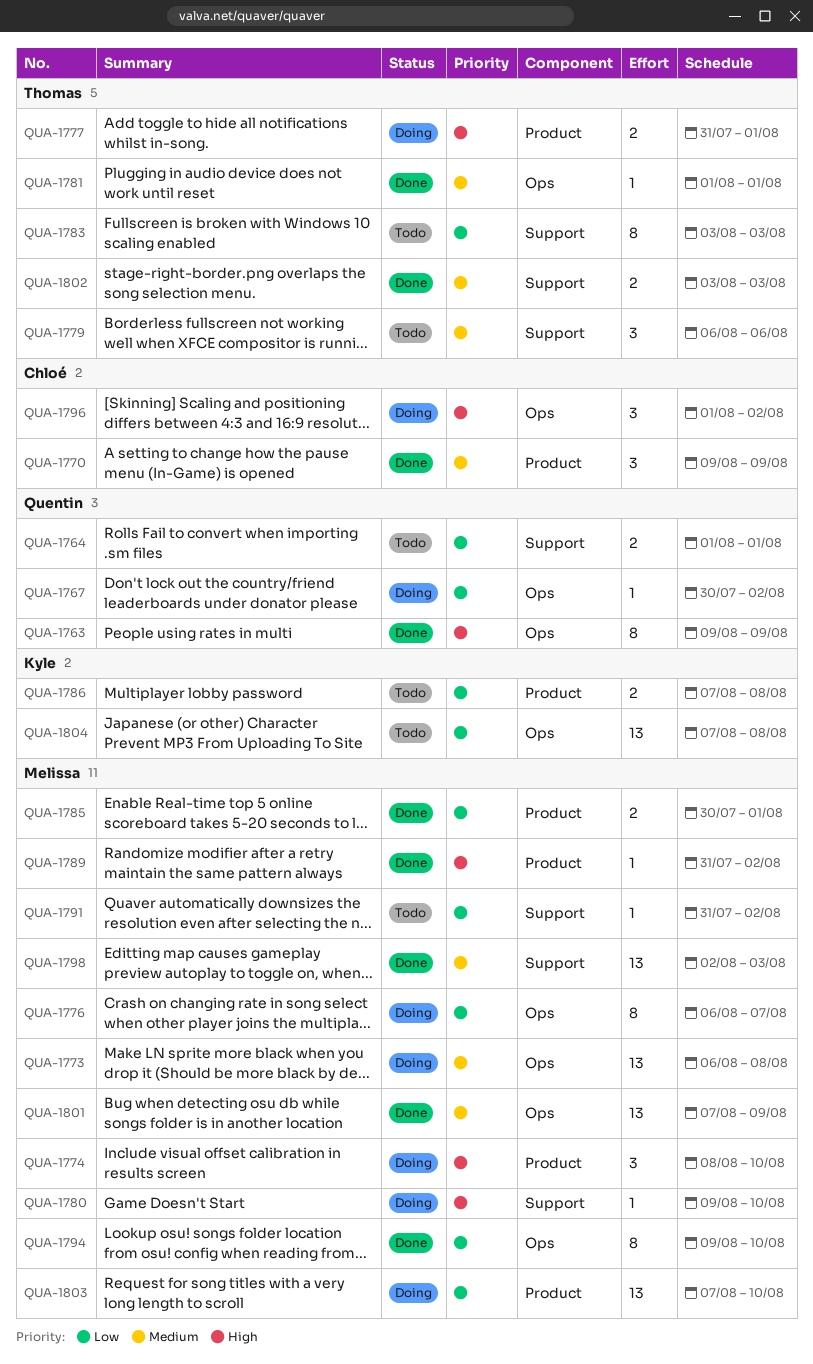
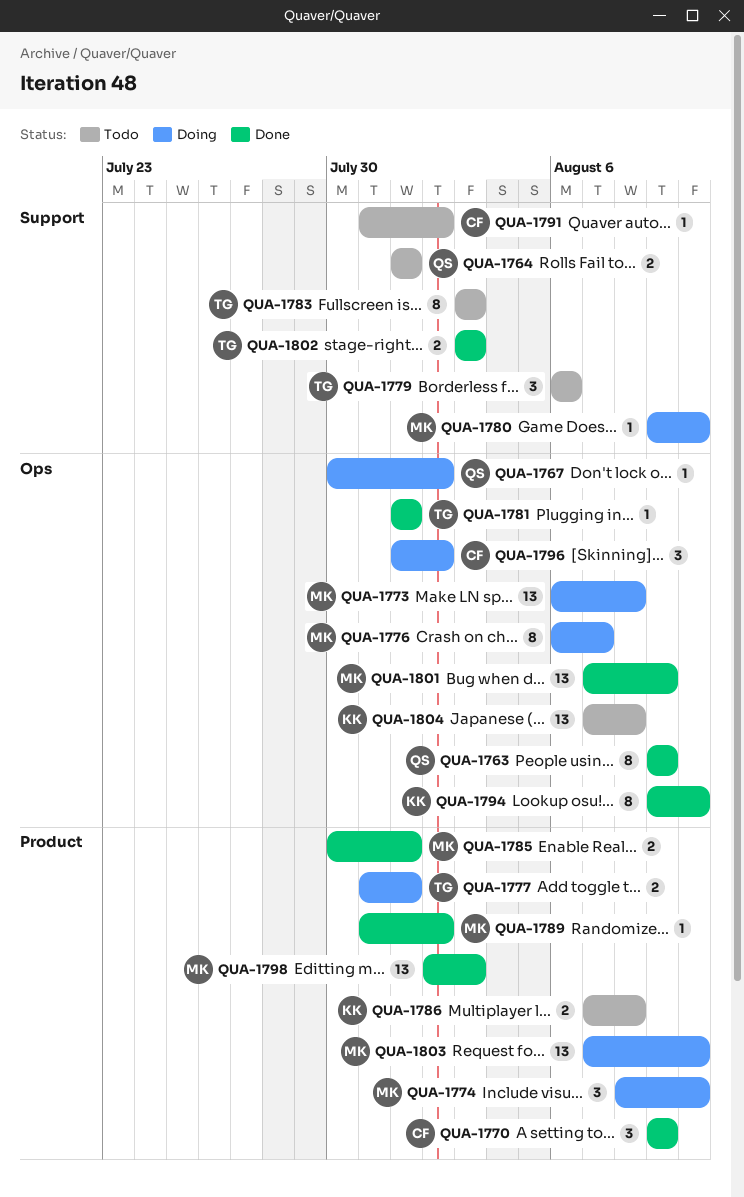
QUA-1791, owner: Melissa -> Chloé
QUA-1794, owner: Melissa -> Kyle
QUA-1798, label: Support -> Product

